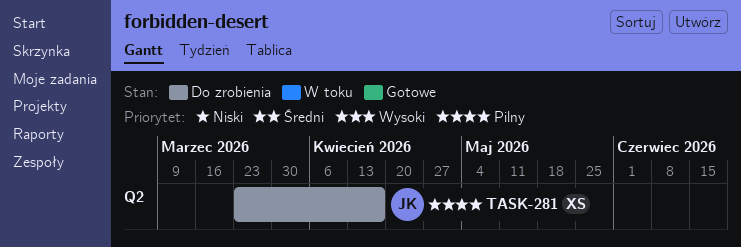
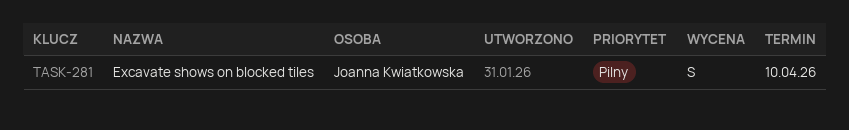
TASK-281, estimate: XS -> S
TASK-281, due: Apr 17 -> Apr 10

